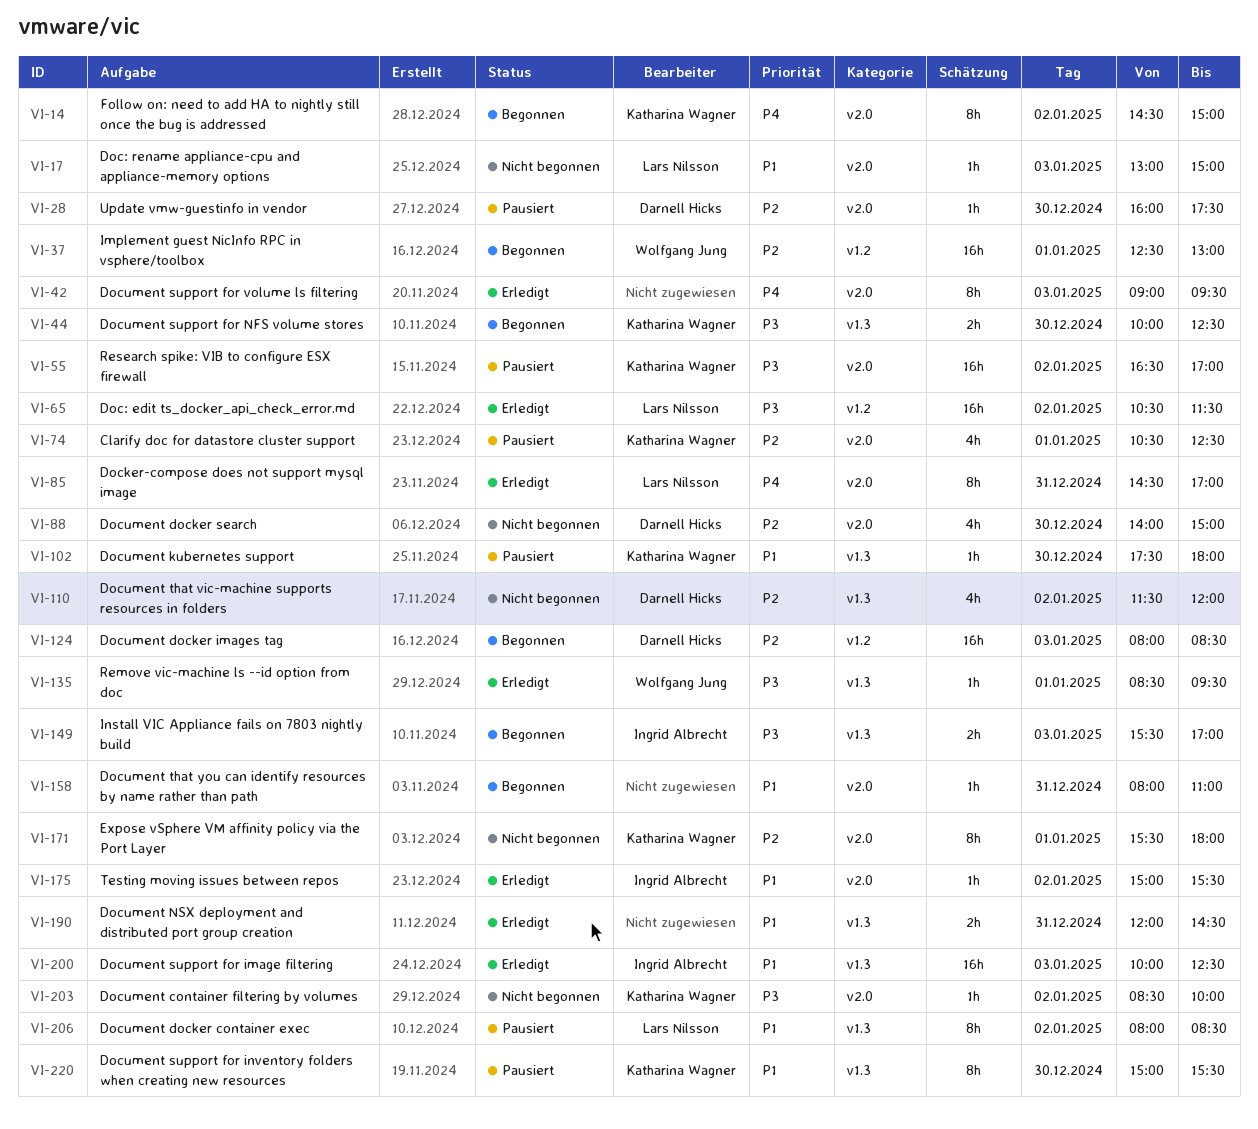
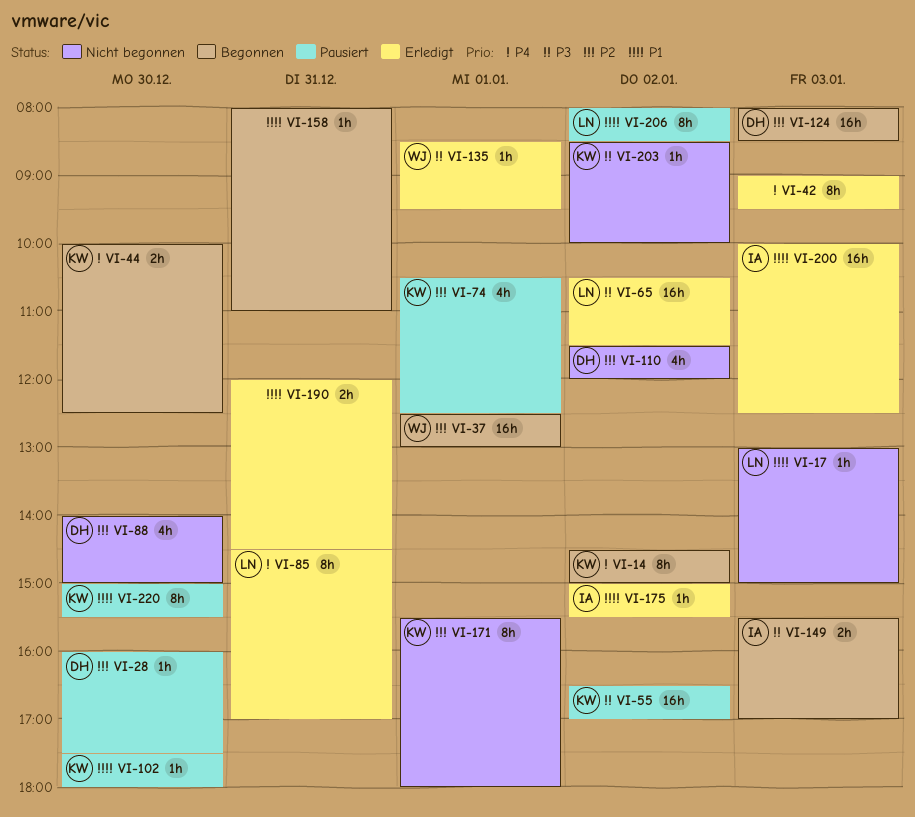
VI-44, priority: P3 -> P4

